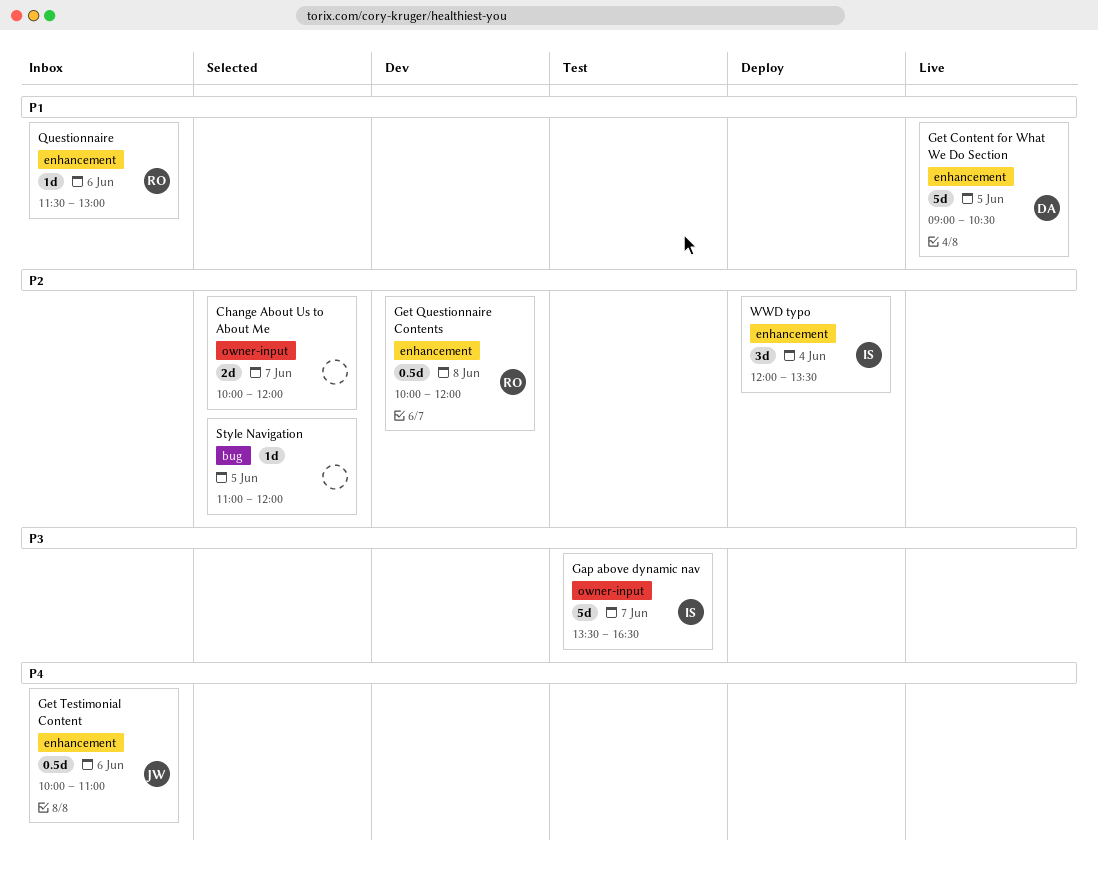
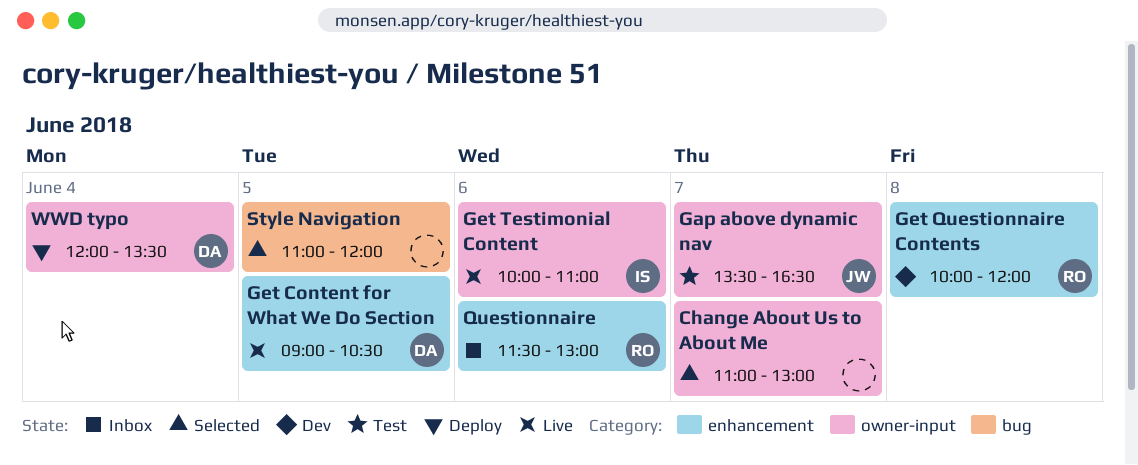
Change About Us to About Me, begins: 10:00 -> 11:00
Change About Us to About Me, ends: 12:00 -> 13:00
Gap above dynamic nav, owner: IS -> JW
Get Testimonial Content, status: Inbox -> Live
Get Testimonial Content, owner: JW -> IS
Get Testimonial Content, label: enhancement -> owner-input
WWD typo, owner: IS -> DA
WWD typo, label: enhancement -> owner-input

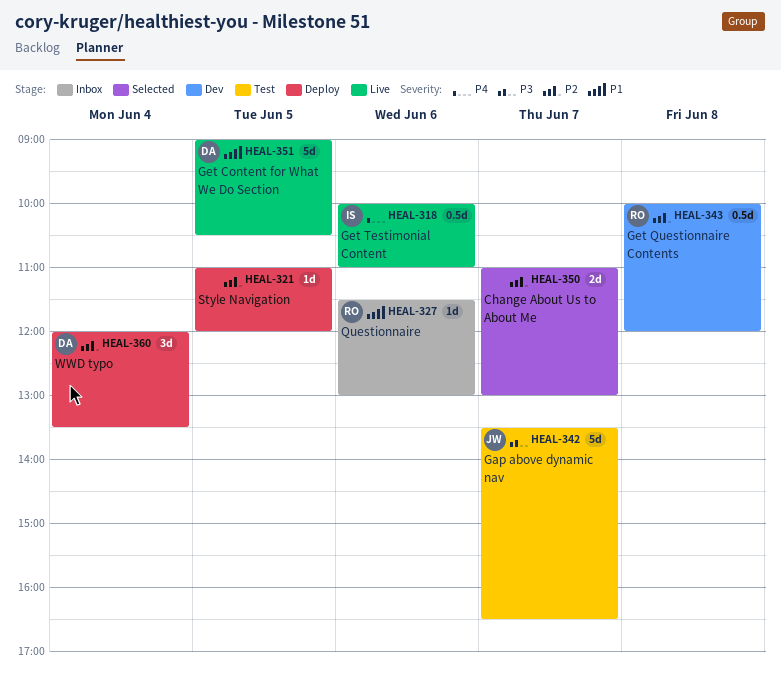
Style Navigation, status: Selected -> Deploy

